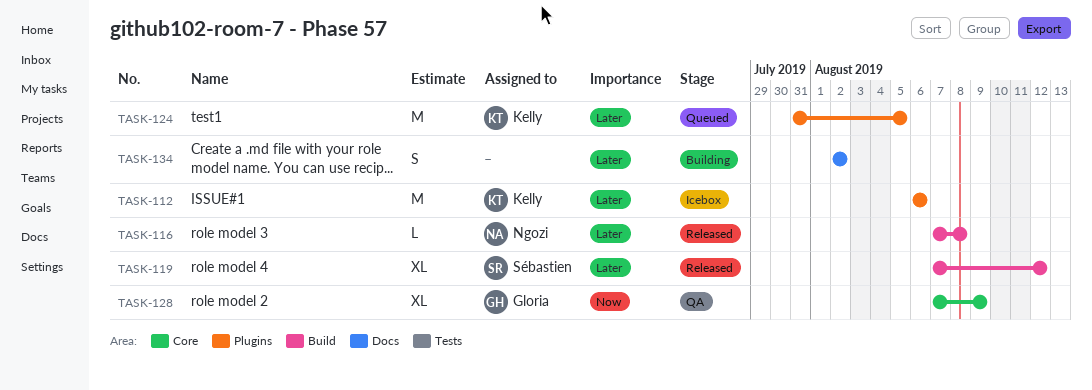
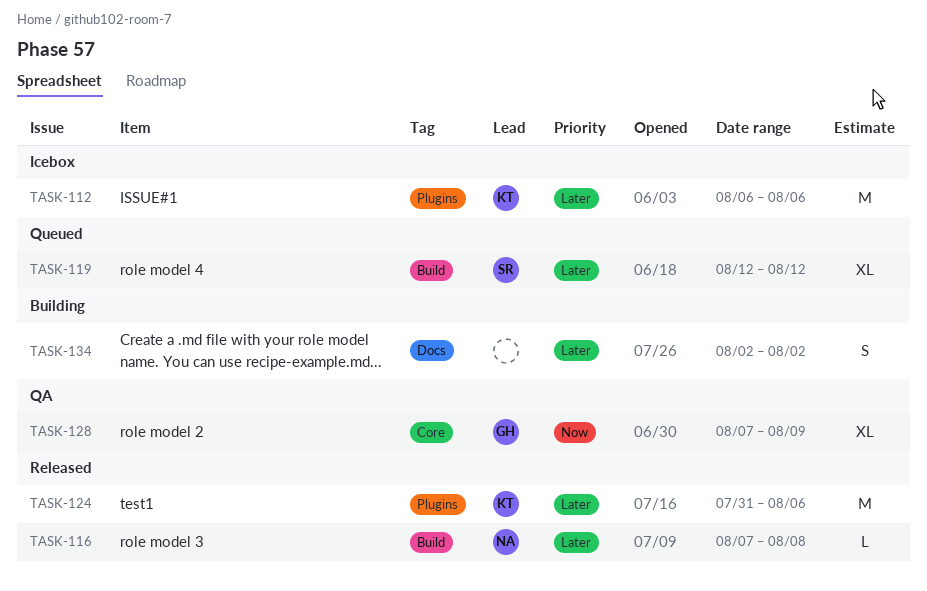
TASK-119, status: Released -> Queued
TASK-119, start: Aug 7 -> Aug 12
TASK-124, status: Queued -> Released
TASK-124, due: Aug 5 -> Aug 6

